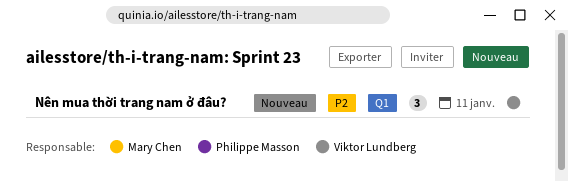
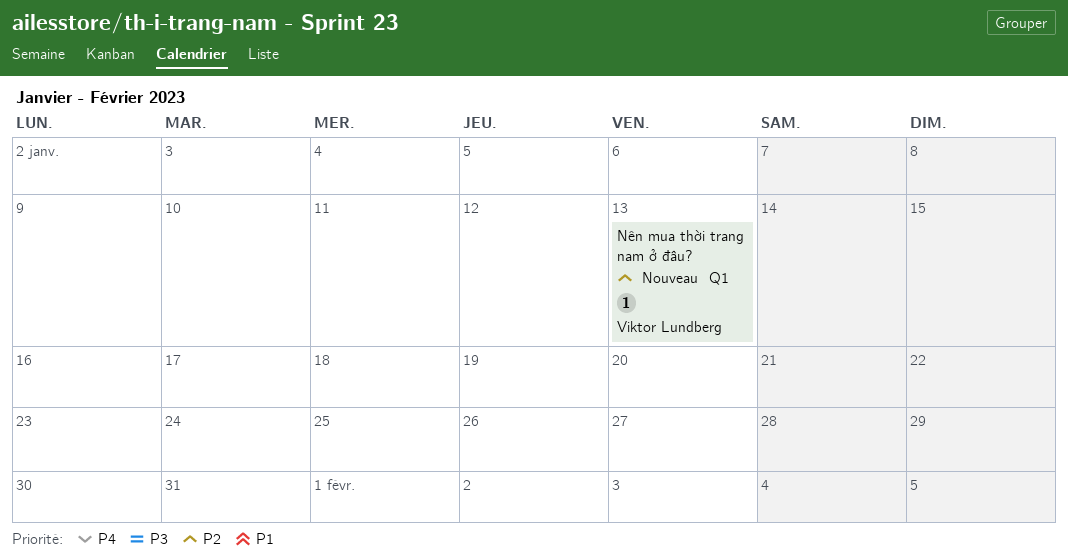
Nên mua thời trang nam ở đâu?, estimate: 3 -> 1
Nên mua thời trang nam ở đâu?, due: Jan 11 -> Jan 13

